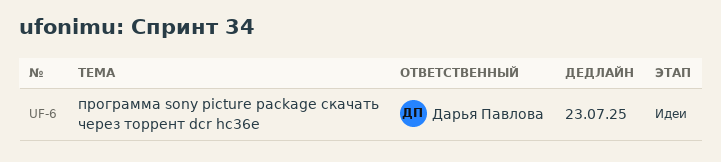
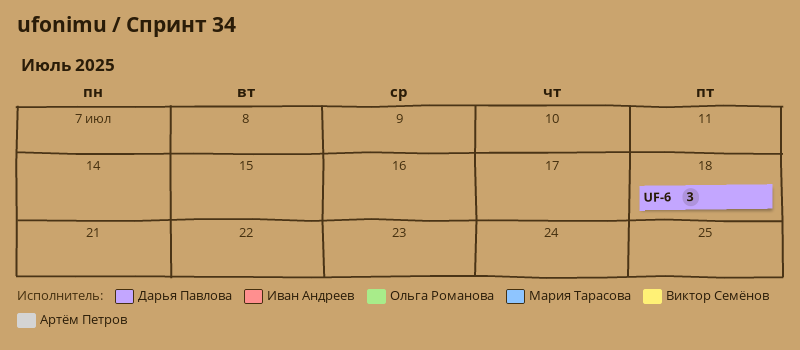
UF-6, due: Jul 23 -> Jul 18

